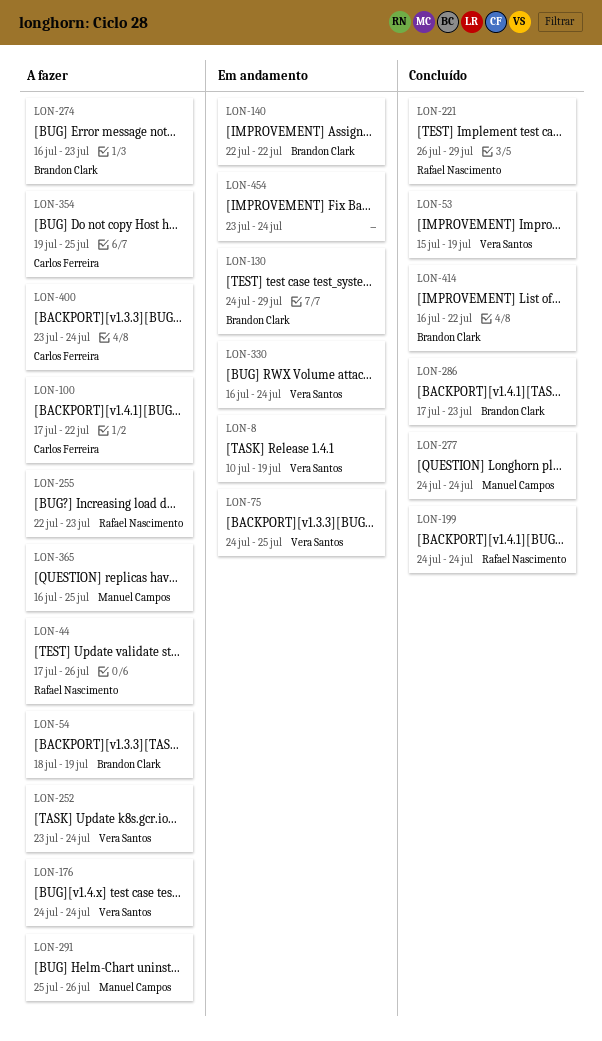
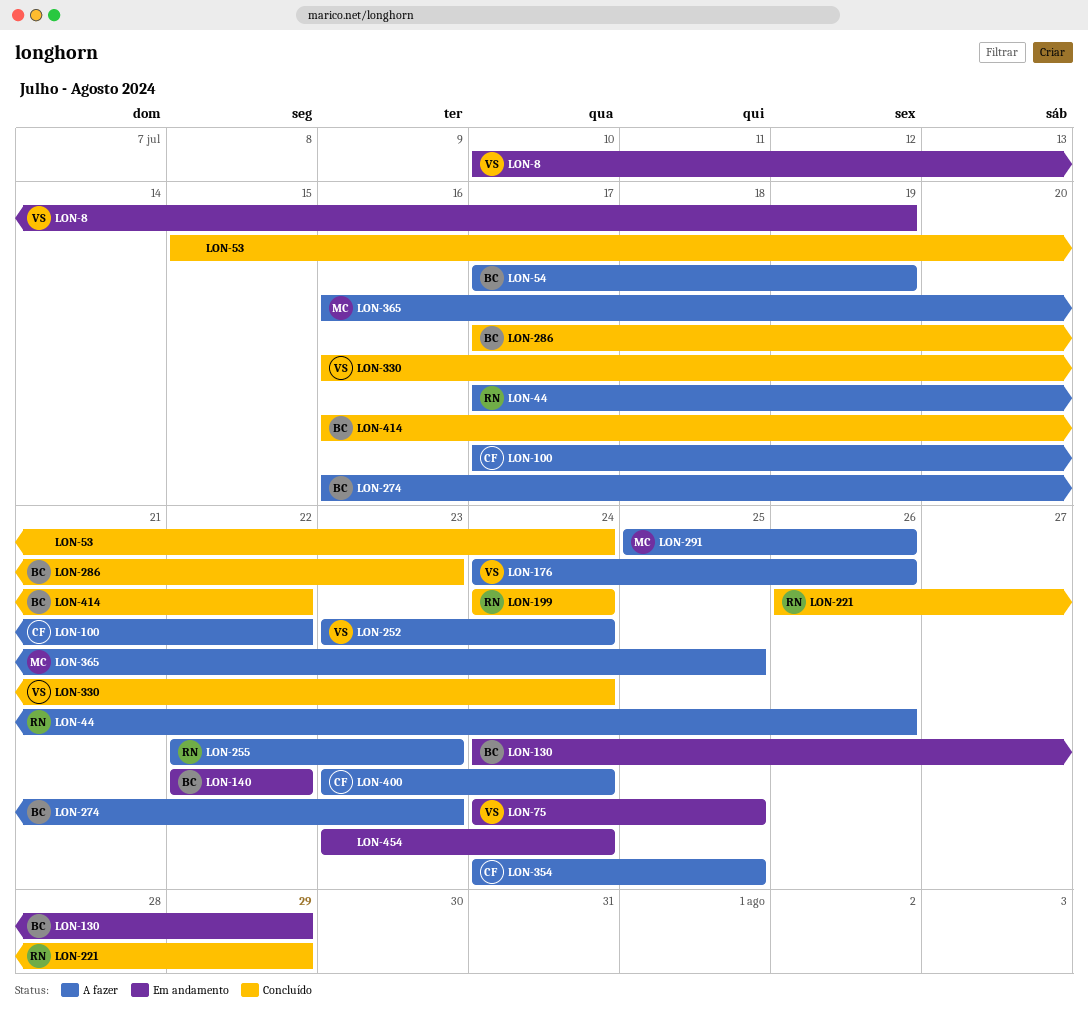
LON-53, owner: Vera Santos -> none
LON-53, due: Jul 19 -> Jul 24
LON-54, start: Jul 18 -> Jul 17
LON-176, due: Jul 24 -> Jul 26
LON-277: present -> none
LON-330, status: Em andamento -> Concluído
LON-354, start: Jul 19 -> Jul 24

